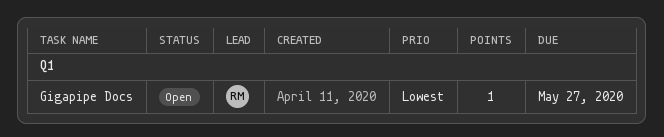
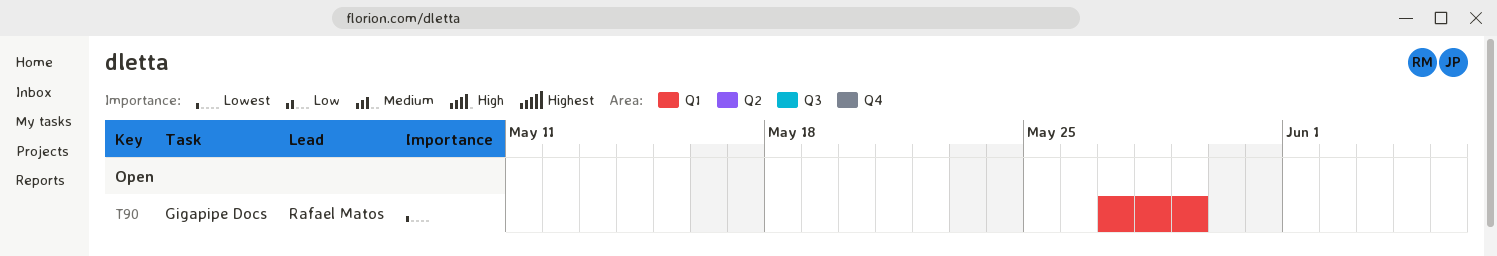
Gigapipe Docs, due: May 27 -> May 29

